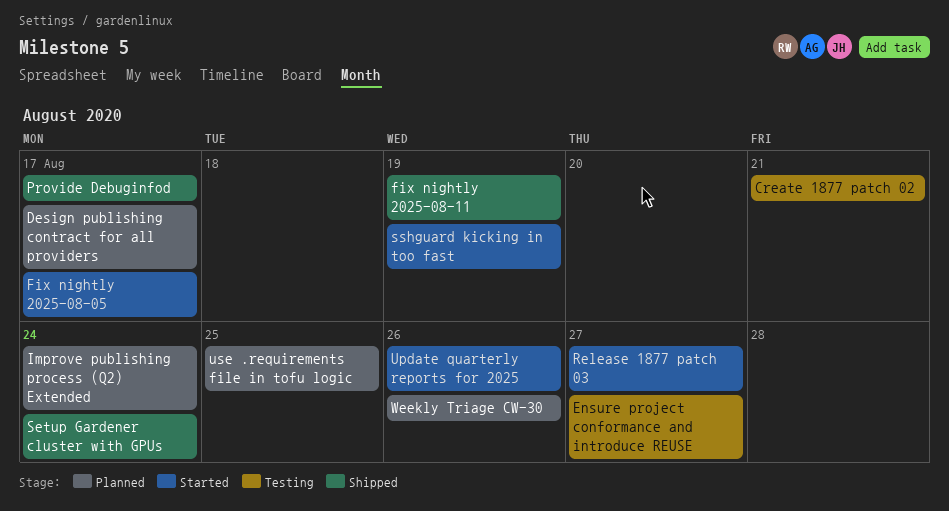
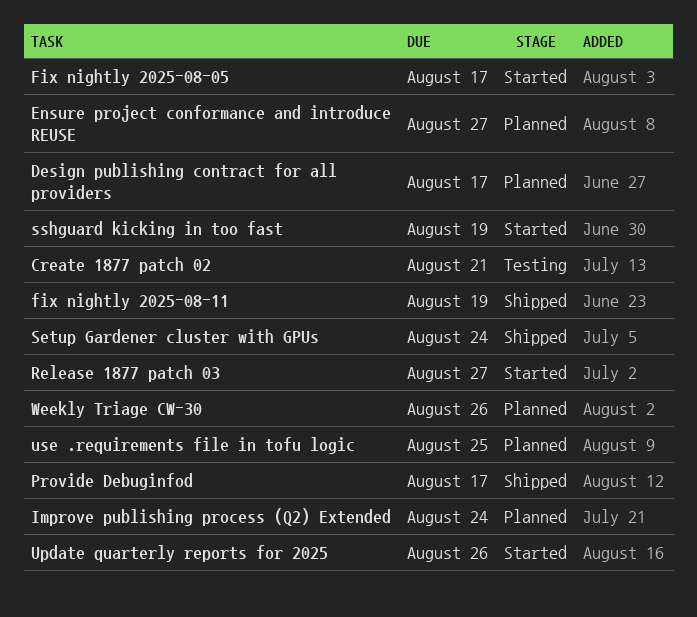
Ensure project conformance and introduce REUSE, status: Testing -> Planned

